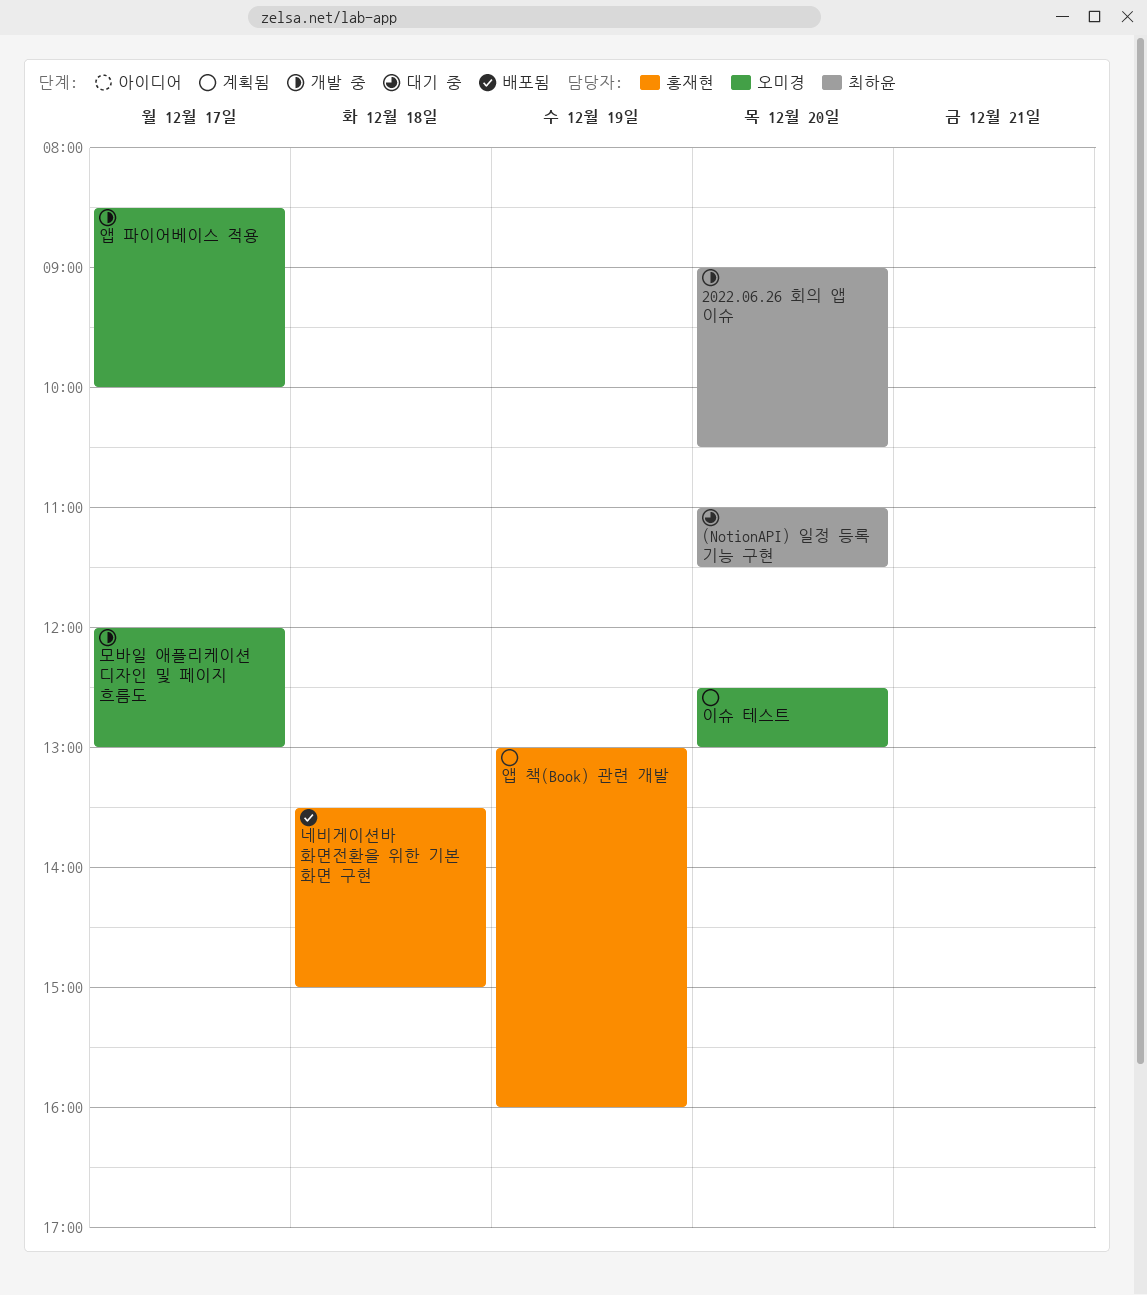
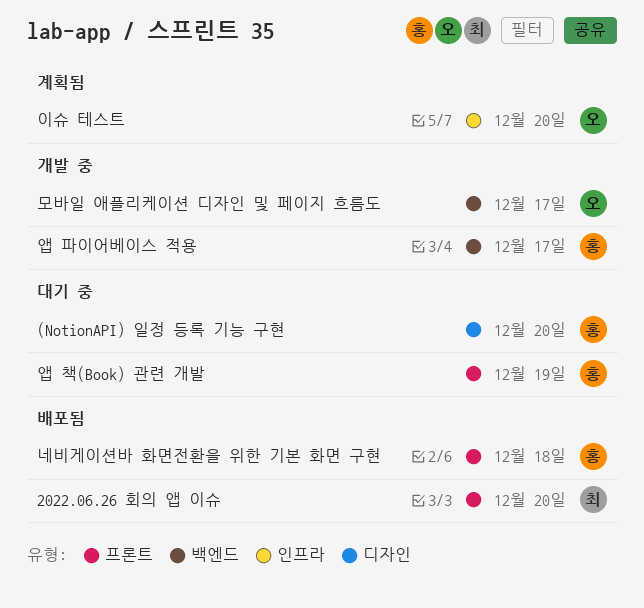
(NotionAPI) 일정 등록 기능 구현, owner: 최하윤 -> 홍재현
2022.06.26 회의 앱 이슈, status: 개발 중 -> 배포됨
앱 책(Book) 관련 개발, status: 계획됨 -> 대기 중
앱 파이어베이스 적용, owner: 오미경 -> 홍재현

